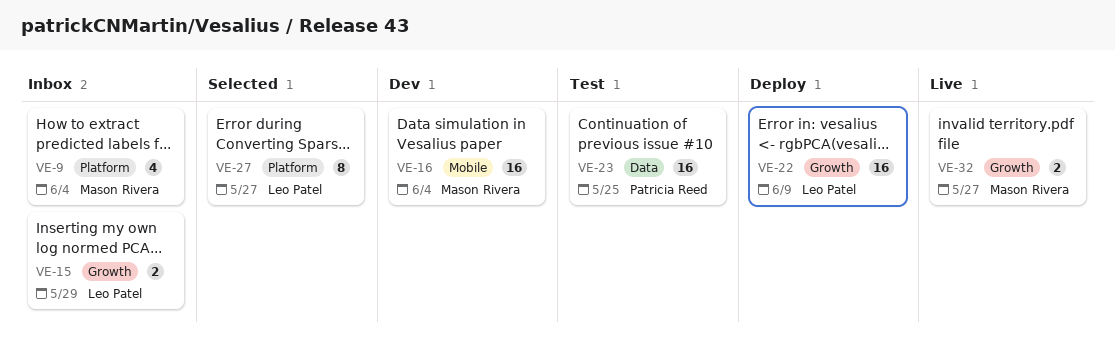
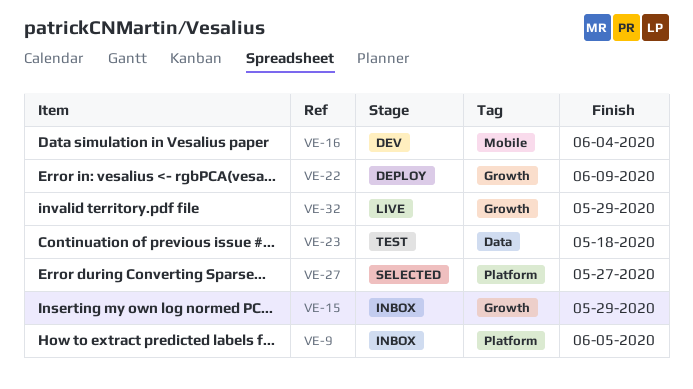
VE-9, due: Jun 4 -> Jun 5
VE-23, due: May 25 -> May 18
VE-32, due: May 27 -> May 29

